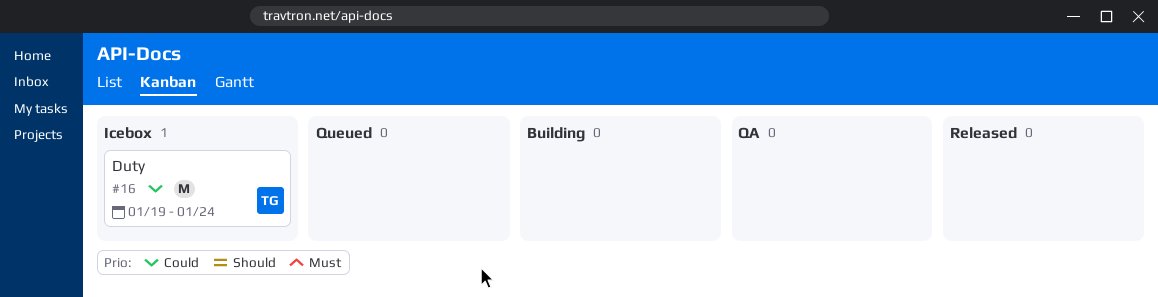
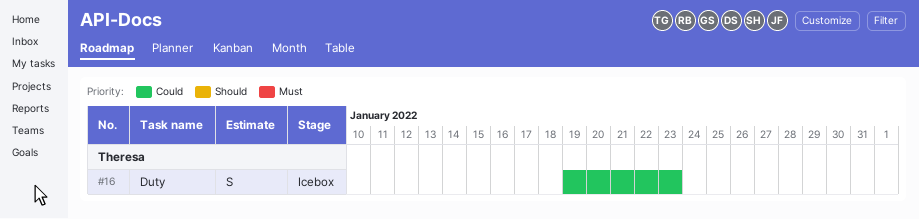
#16, estimate: M -> S
#16, due: Jan 24 -> Jan 23

